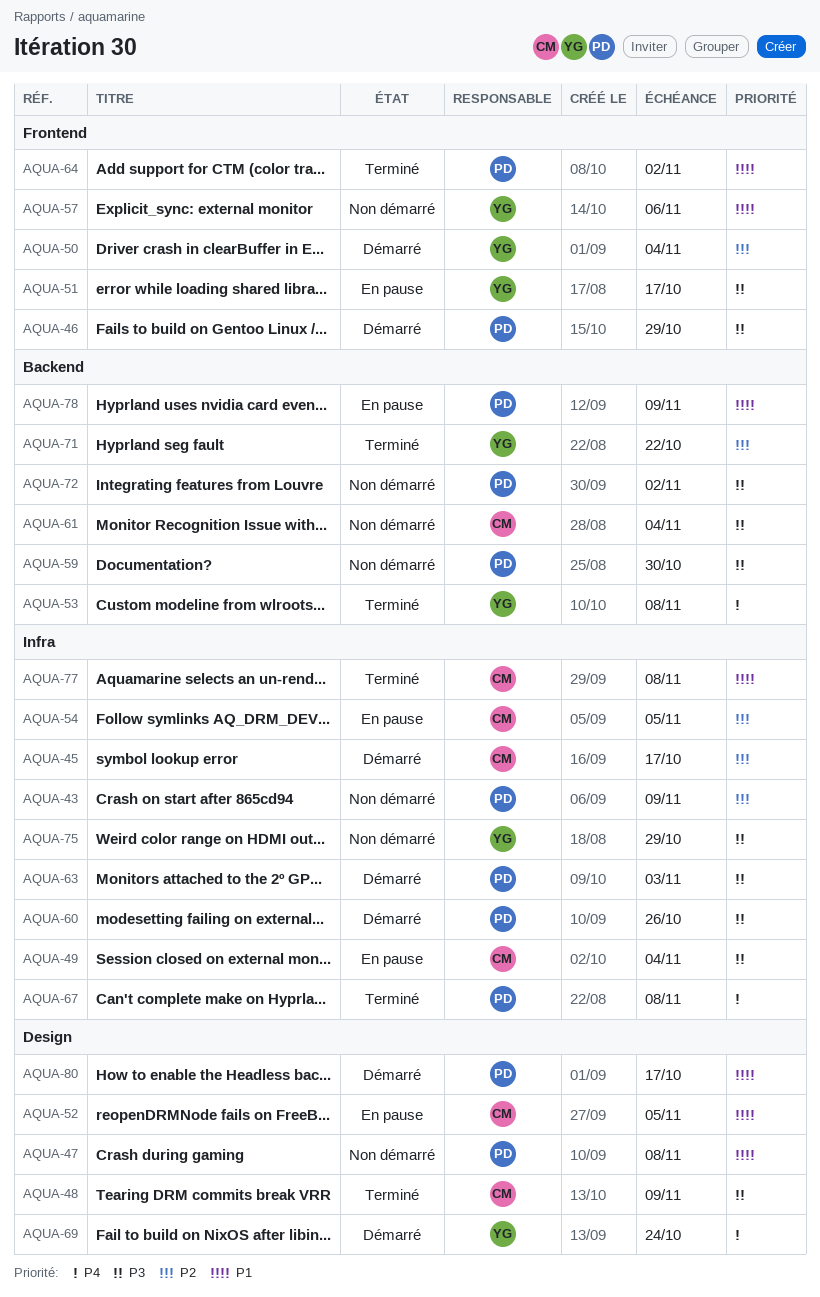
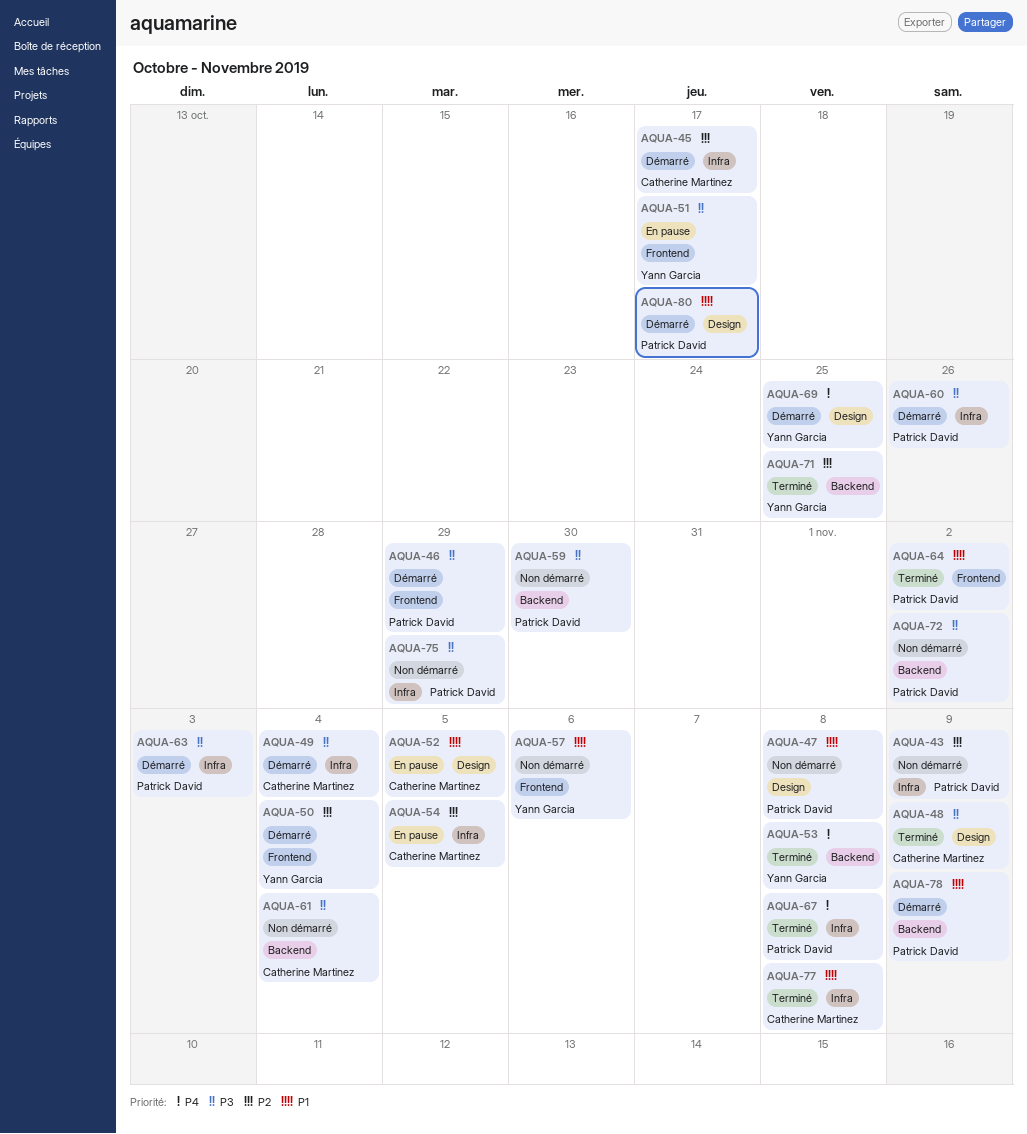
AQUA-49, status: En pause -> Démarré
AQUA-69, due: Oct 24 -> Oct 25
AQUA-71, due: Oct 22 -> Oct 25
AQUA-75, owner: Yann Garcia -> Patrick David
AQUA-78, status: En pause -> Démarré

